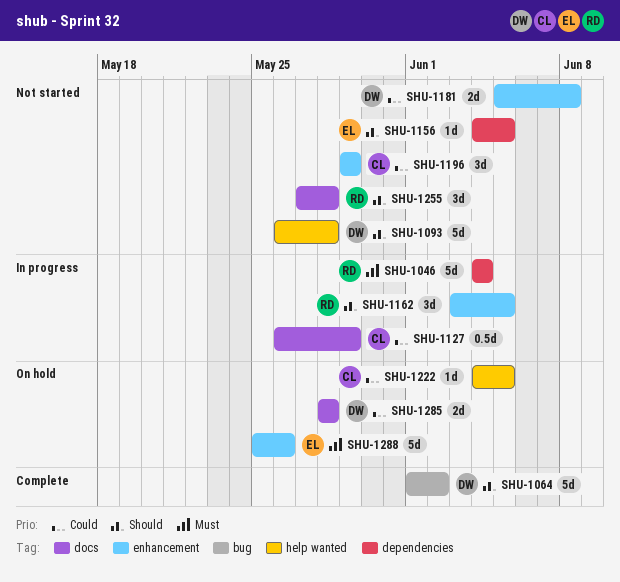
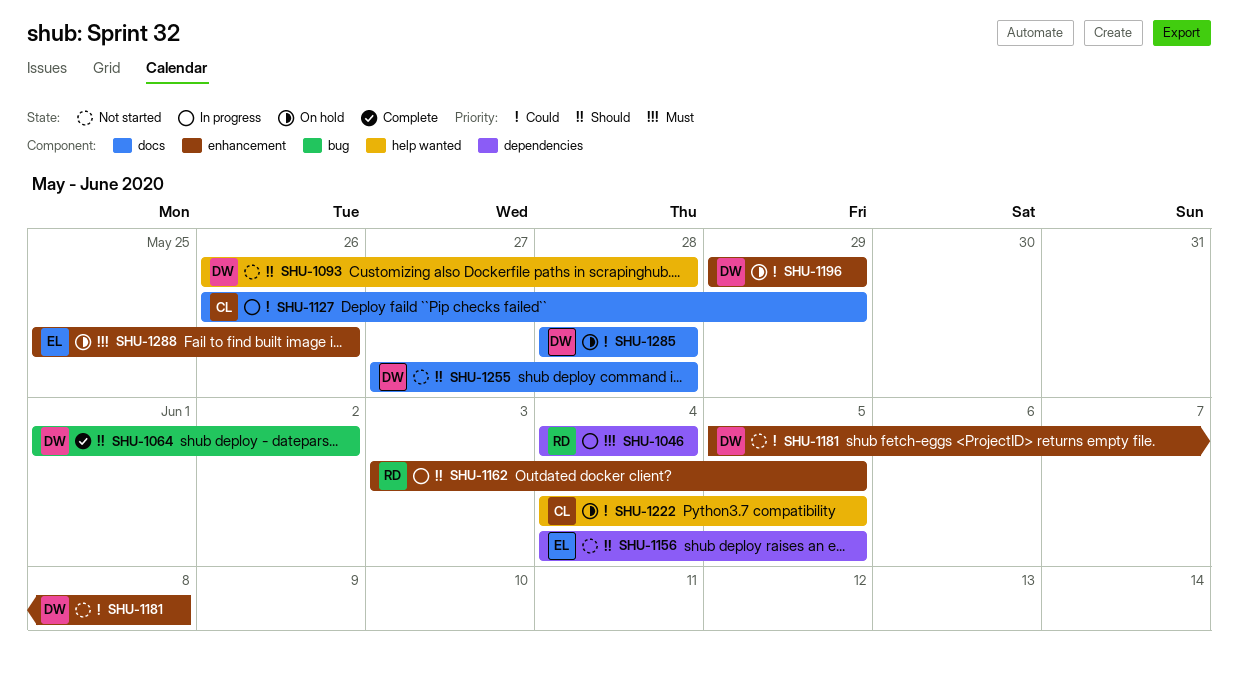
SHU-1196, status: Not started -> On hold
SHU-1196, owner: CL -> DW
SHU-1255, owner: RD -> DW

